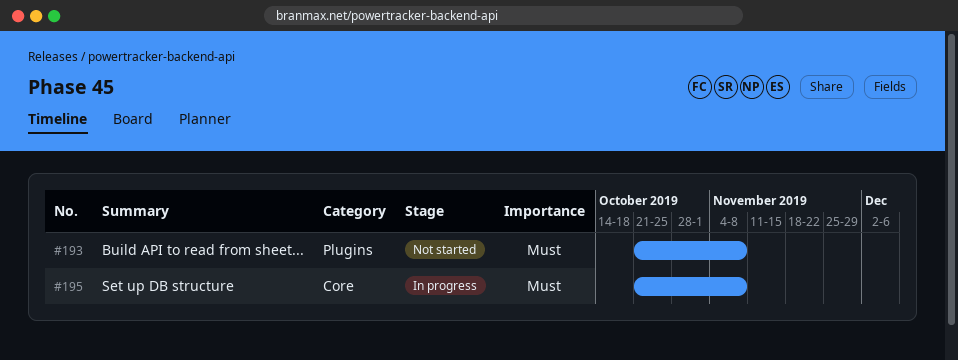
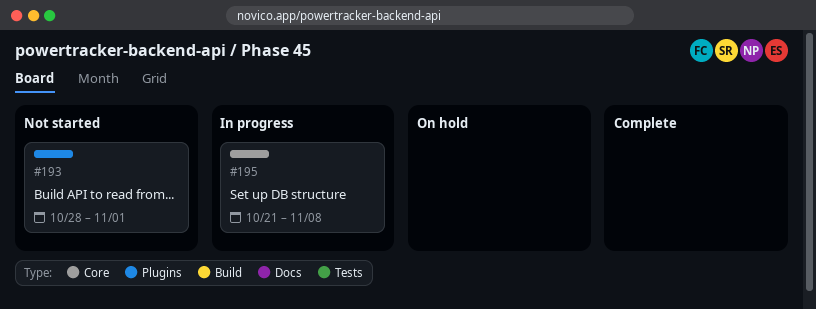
#193, start: Oct 21 -> Oct 28
#193, due: Nov 8 -> Nov 1

